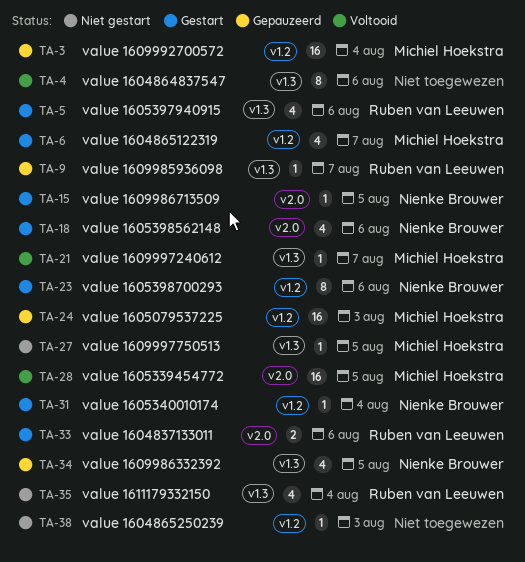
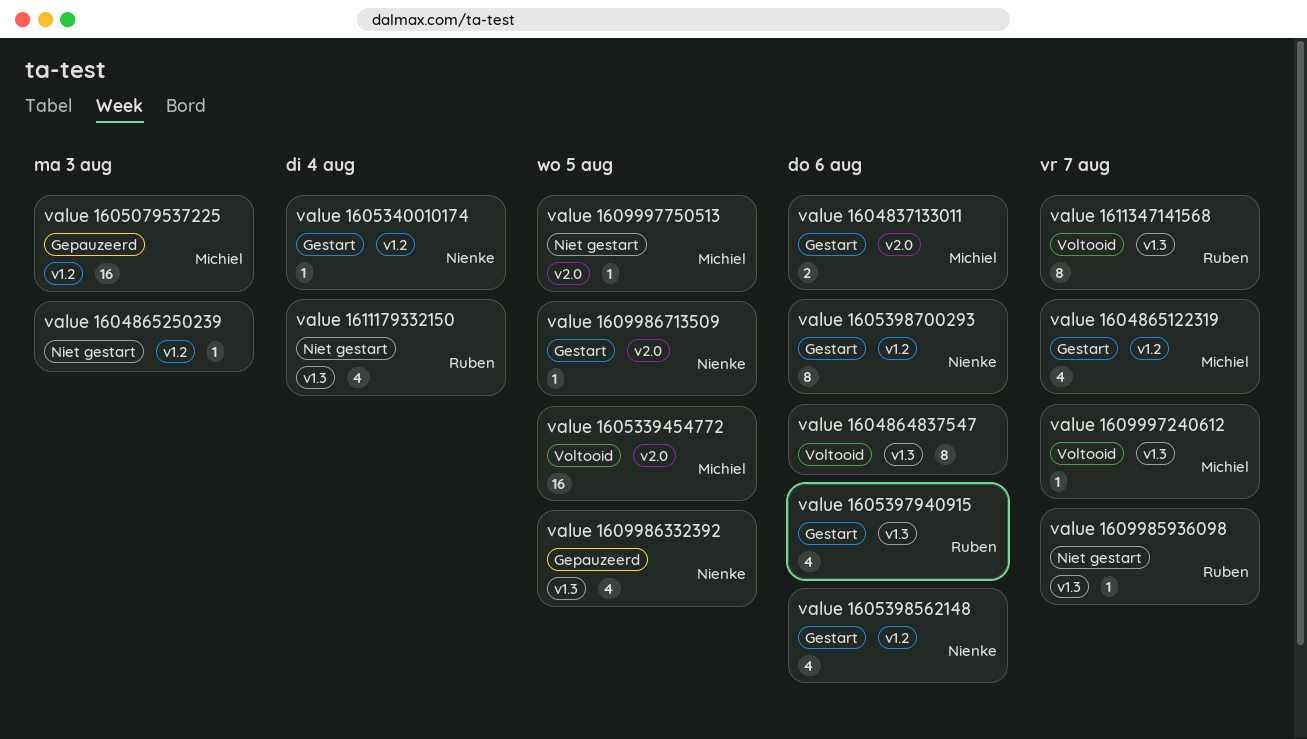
value 1604837133011, owner: Ruben van Leeuwen -> Michiel Hoekstra
value 1605398562148, label: v2.0 -> v1.2
value 1609985936098, status: Gepauzeerd -> Niet gestart
value 1609992700572: present -> none
value 1609997750513, label: v1.3 -> v2.0
value 1611347141568: none -> present

